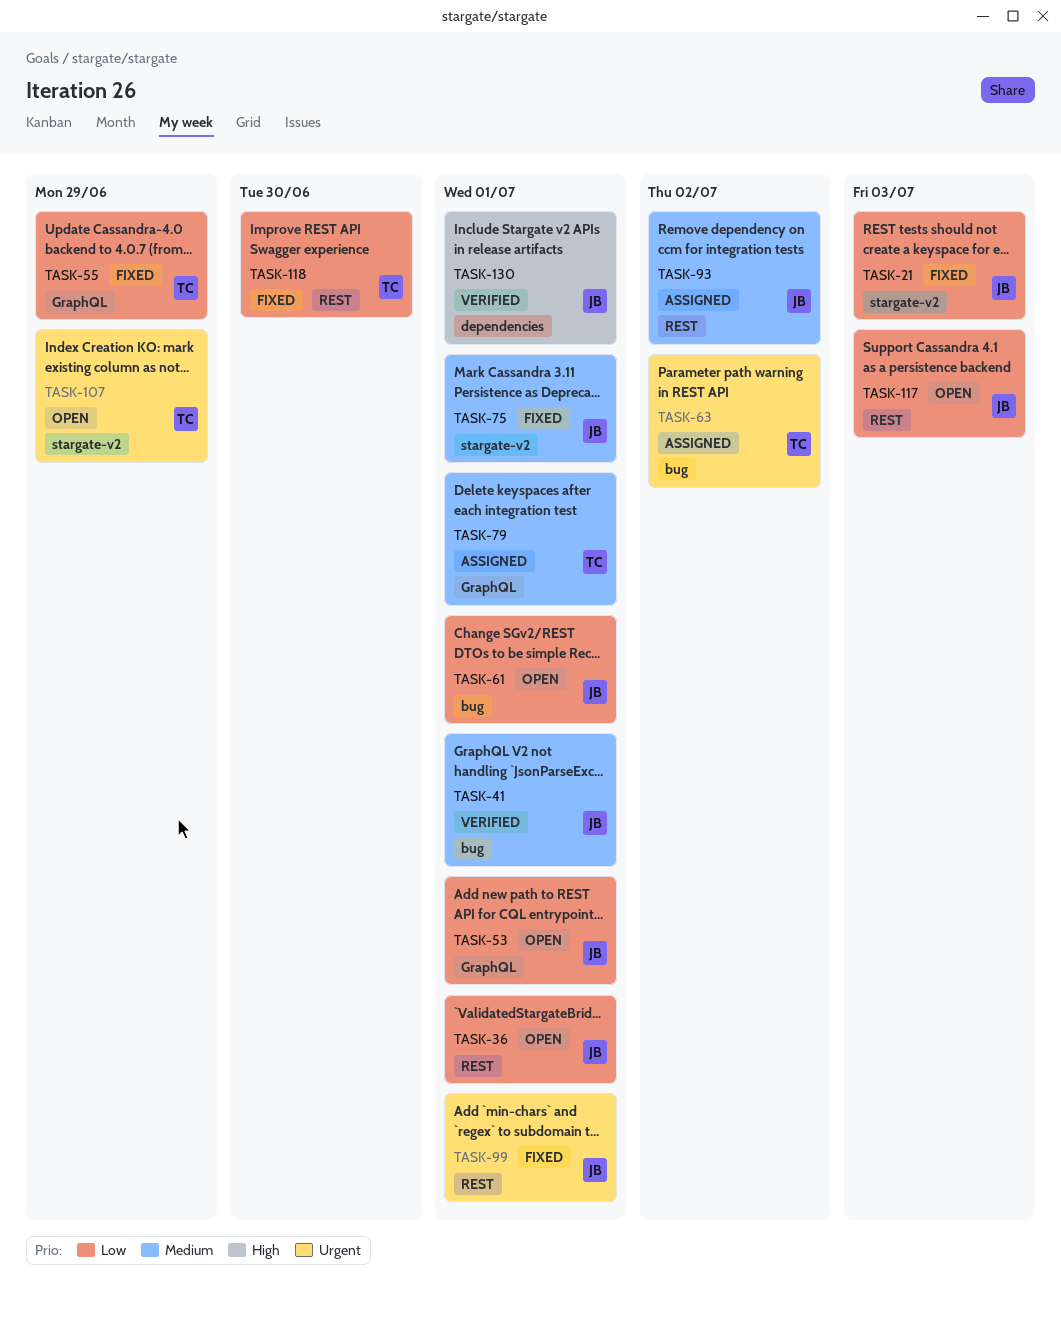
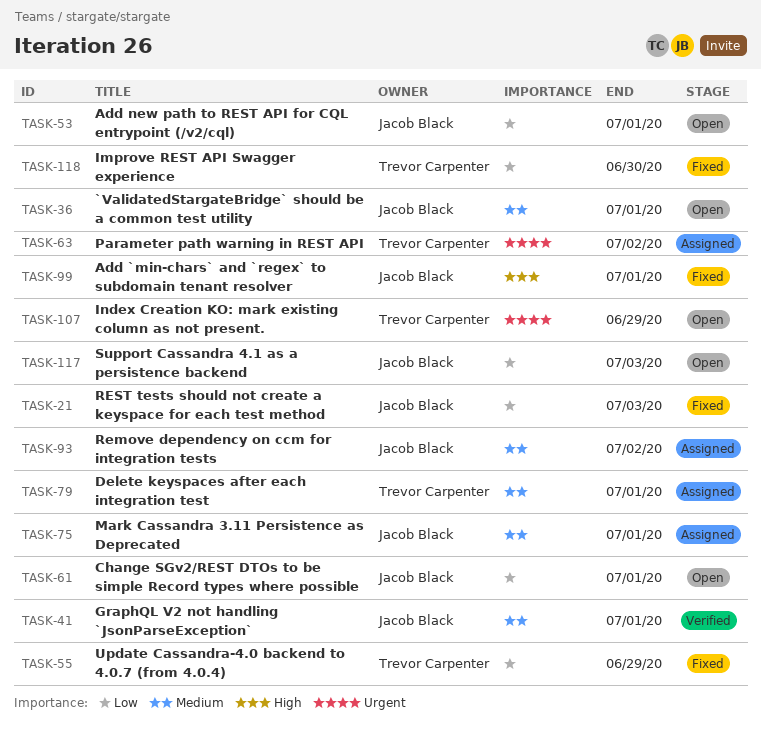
TASK-36, priority: Low -> Medium
TASK-75, status: Fixed -> Assigned
TASK-99, priority: Urgent -> High
TASK-130: present -> none

